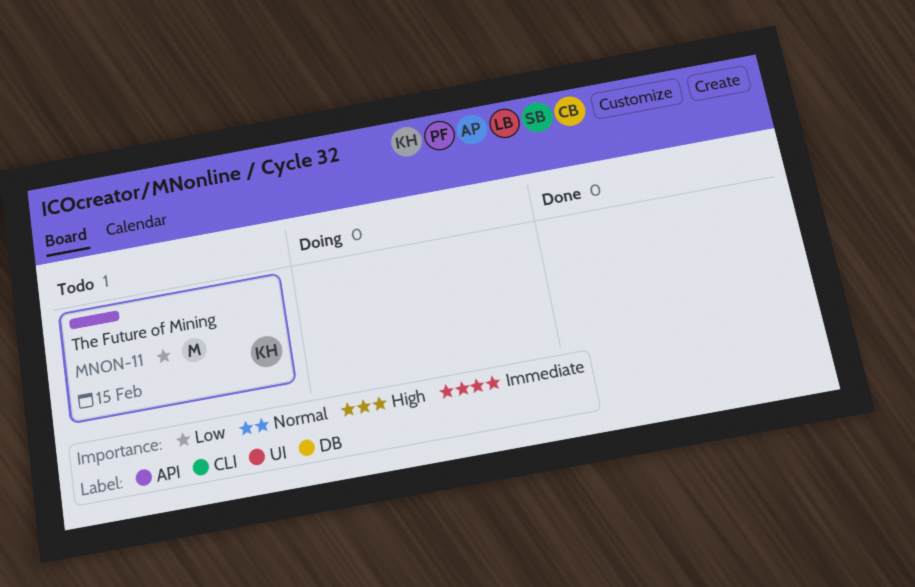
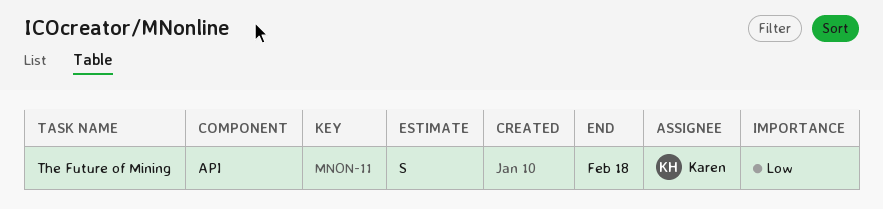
MNON-11, estimate: M -> S
MNON-11, due: Feb 15 -> Feb 18

